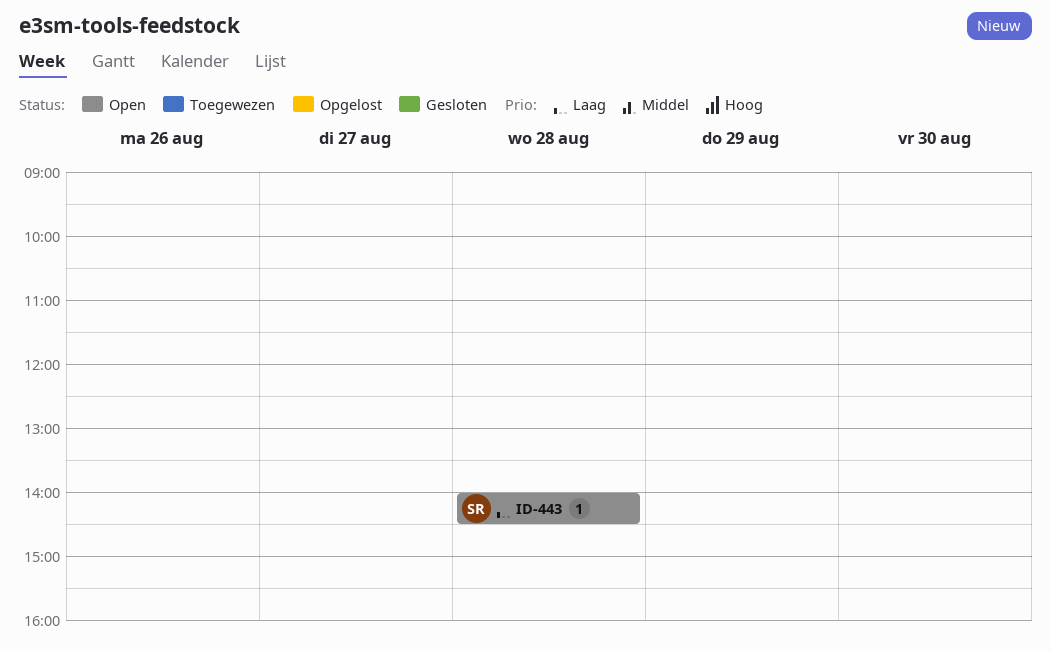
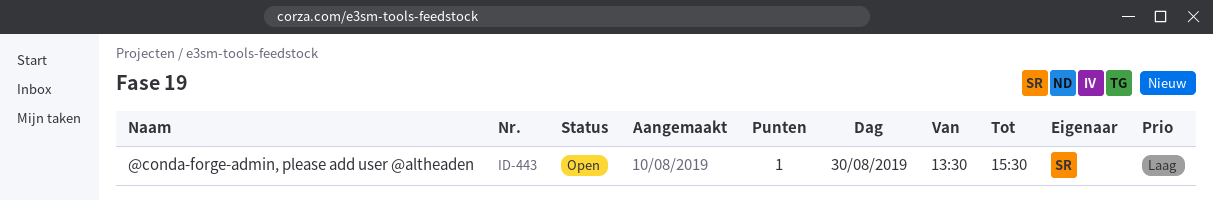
ID-443, day: Aug 28 -> Aug 30
ID-443, begins: 14:00 -> 13:30
ID-443, ends: 14:30 -> 15:30

